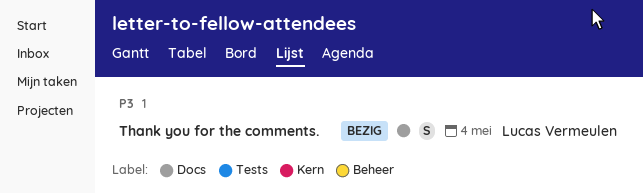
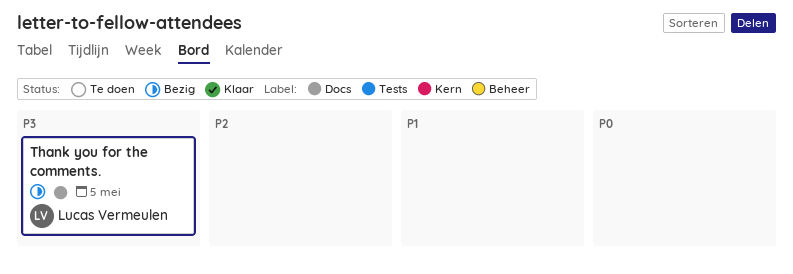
Thank you for the comments., due: May 4 -> May 5

